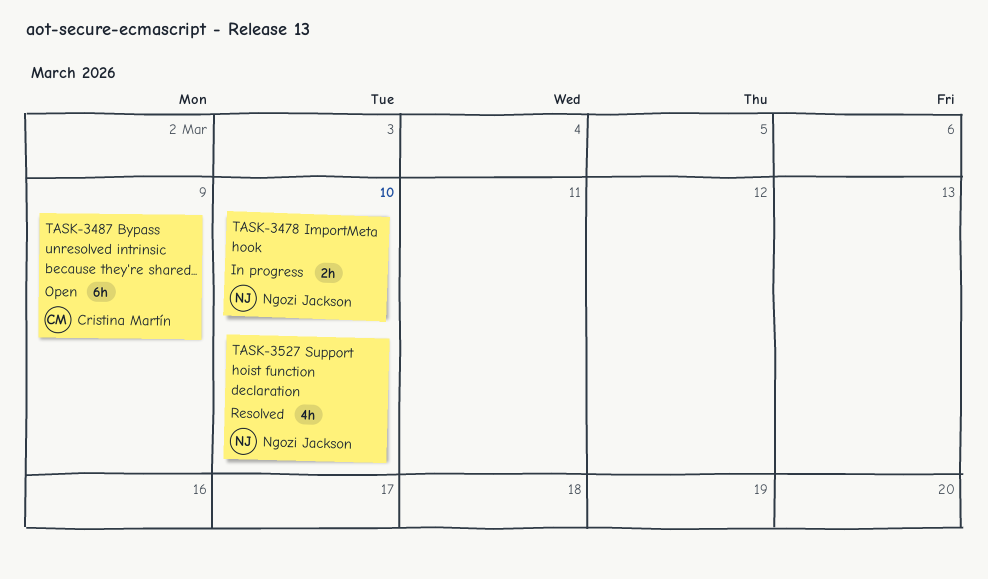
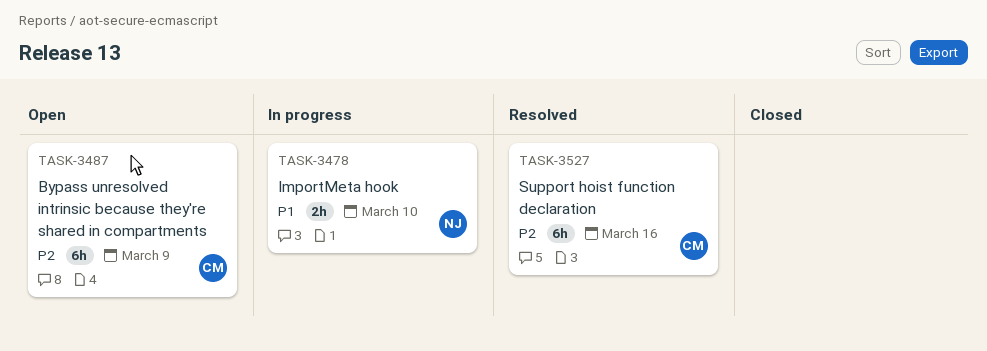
TASK-3527, owner: Ngozi Jackson -> Cristina Martín
TASK-3527, estimate: 4h -> 6h
TASK-3527, due: Mar 10 -> Mar 16

